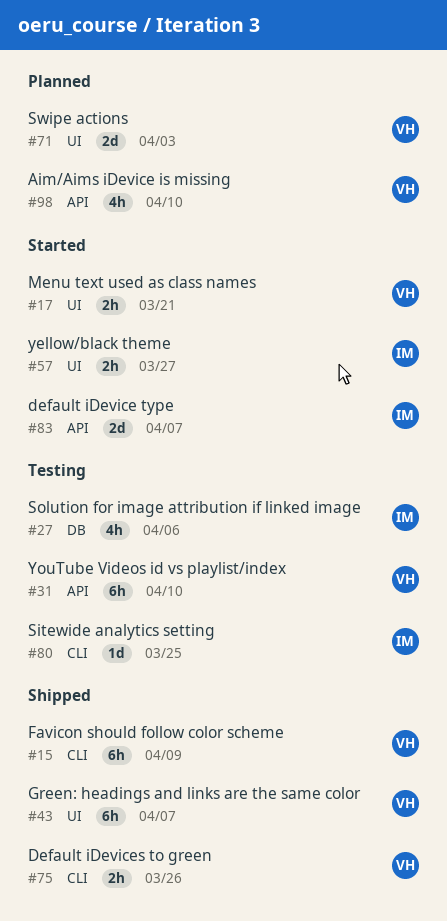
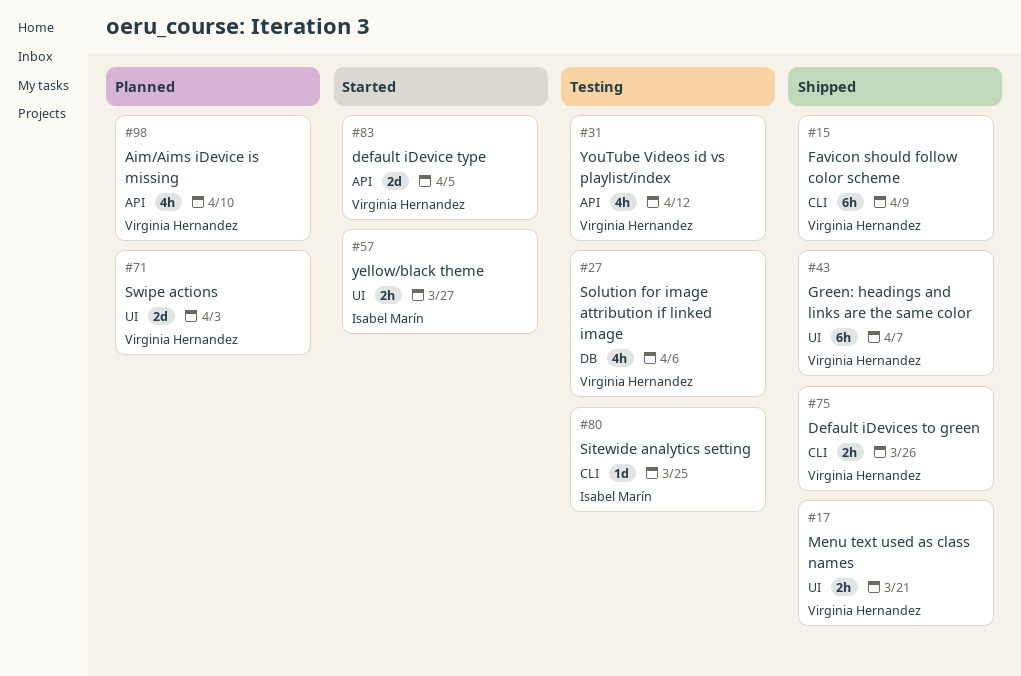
#17, status: Started -> Shipped
#27, owner: Isabel Marín -> Virginia Hernandez
#31, estimate: 6h -> 4h
#31, due: Apr 10 -> Apr 12
#83, owner: Isabel Marín -> Virginia Hernandez
#83, due: Apr 7 -> Apr 5

